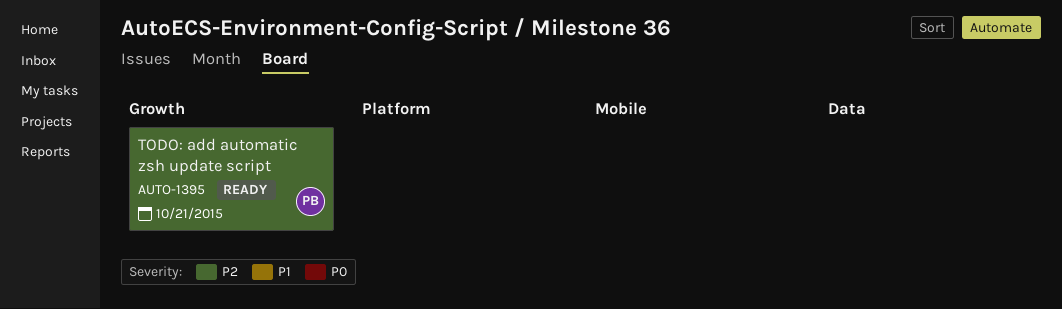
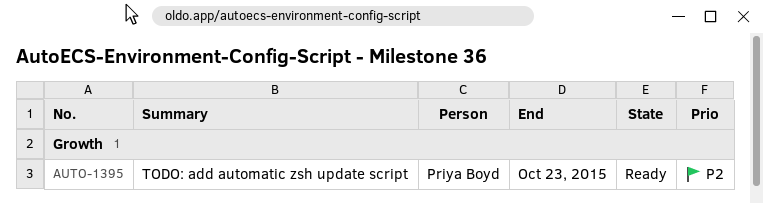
AUTO-1395, due: Oct 21 -> Oct 23

